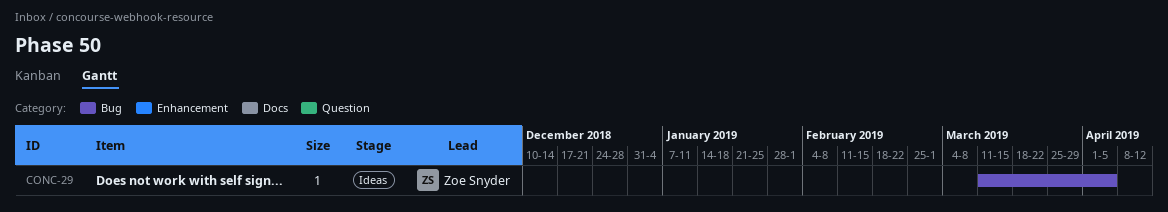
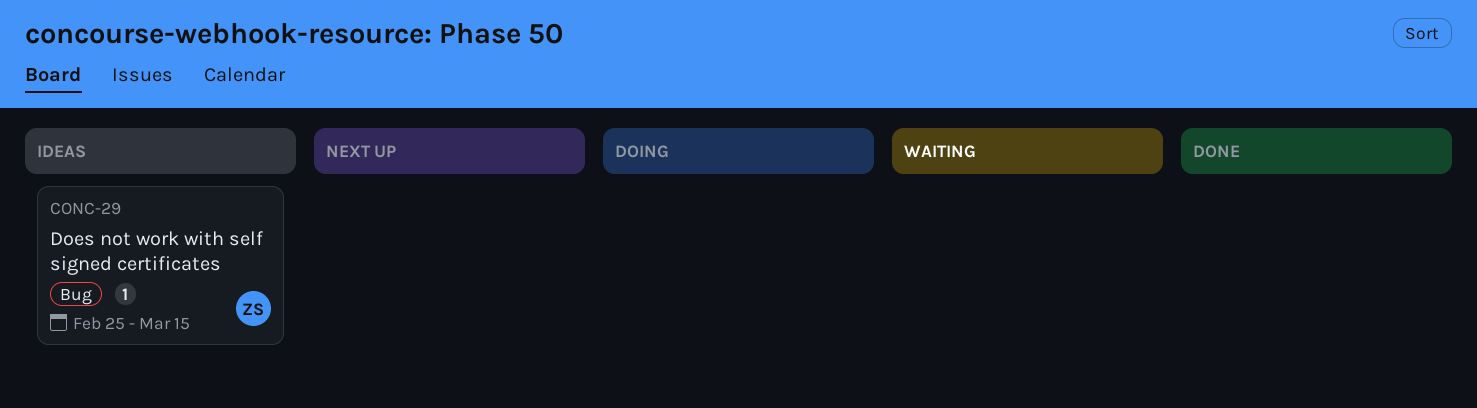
CONC-29, start: Mar 11 -> Feb 25
CONC-29, due: Apr 5 -> Mar 15

